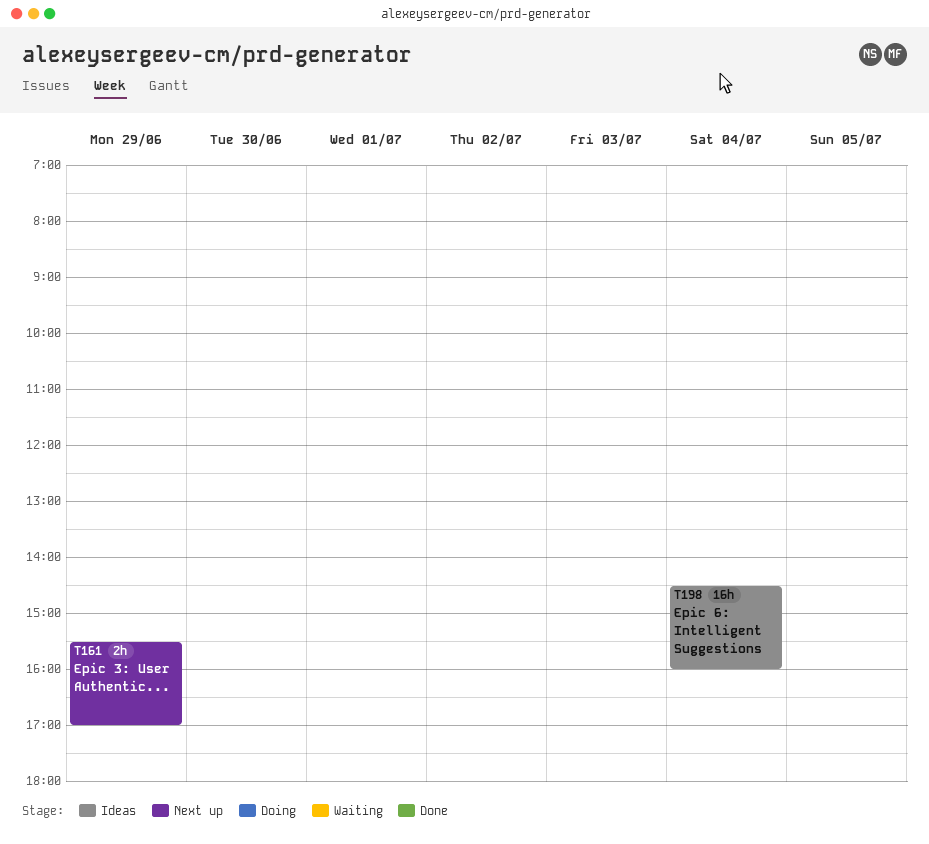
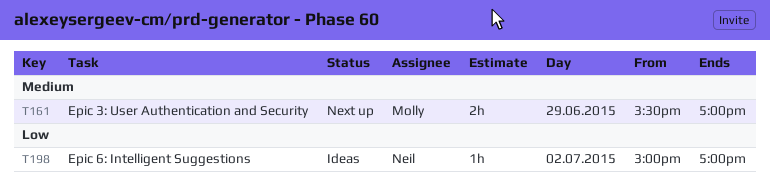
T198, estimate: 16h -> 1h
T198, day: Jul 4 -> Jul 2
T198, begins: 14:30 -> 15:00
T198, ends: 16:00 -> 17:00

